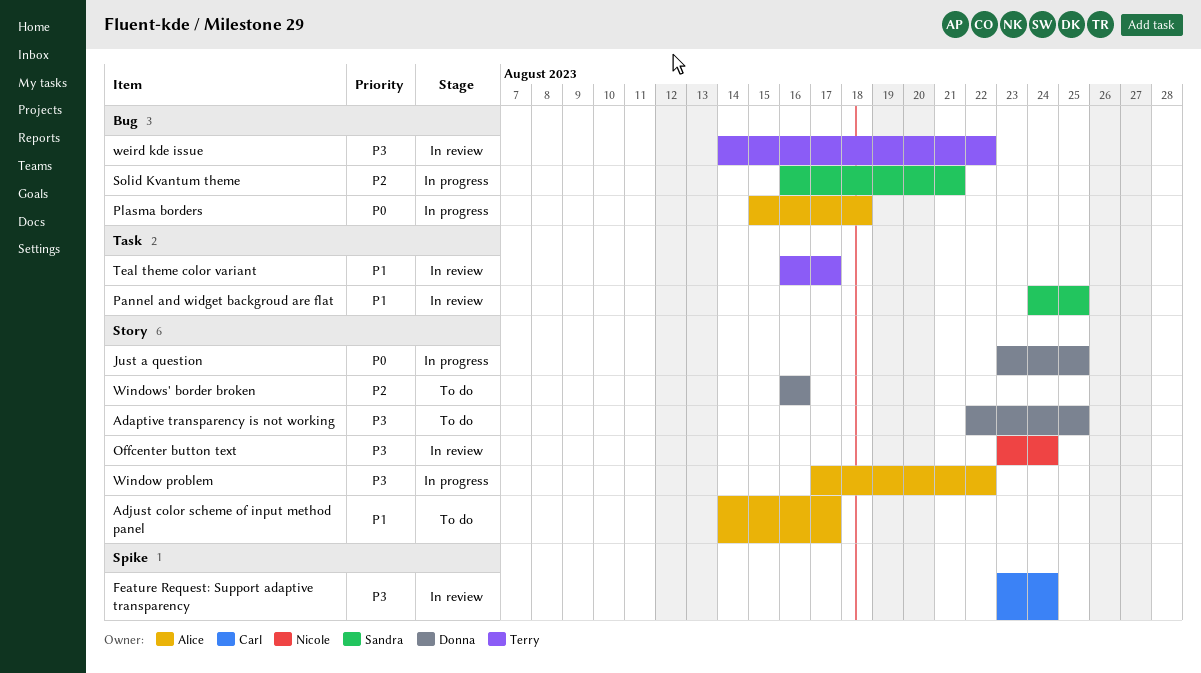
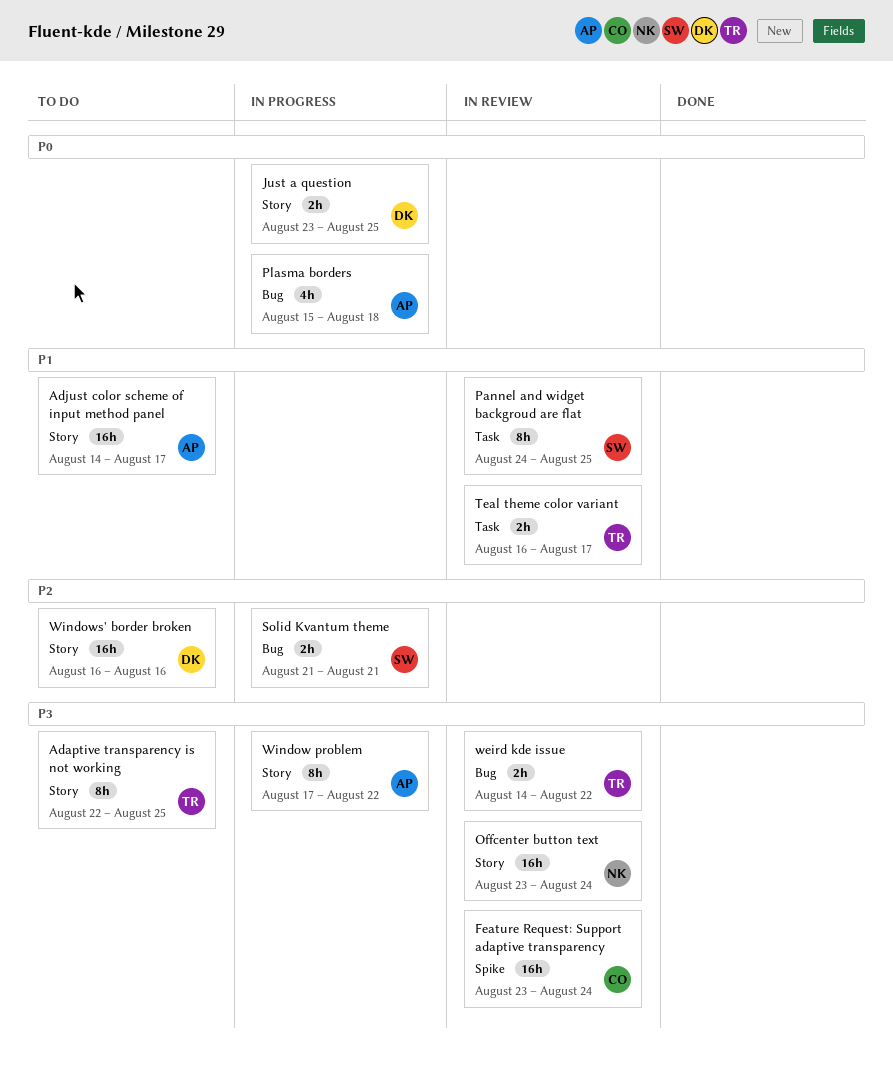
Adaptive transparency is not working, owner: Donna -> Terry
Solid Kvantum theme, start: Aug 16 -> Aug 21

